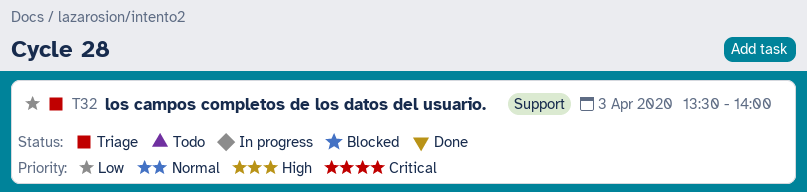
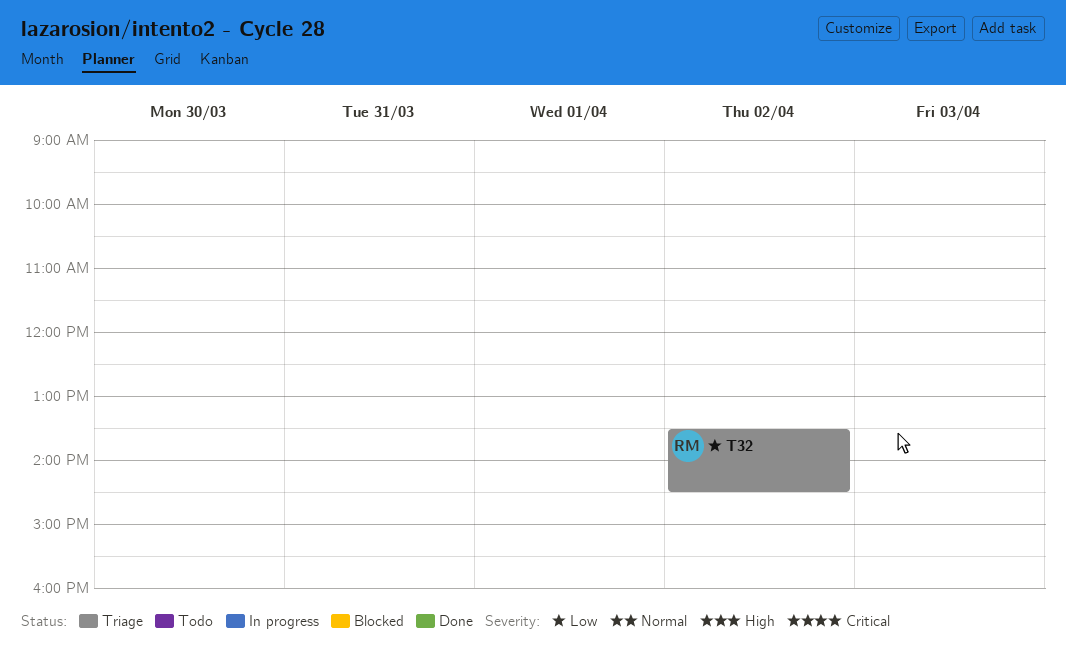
T32, day: Apr 3 -> Apr 2
T32, ends: 14:00 -> 14:30

